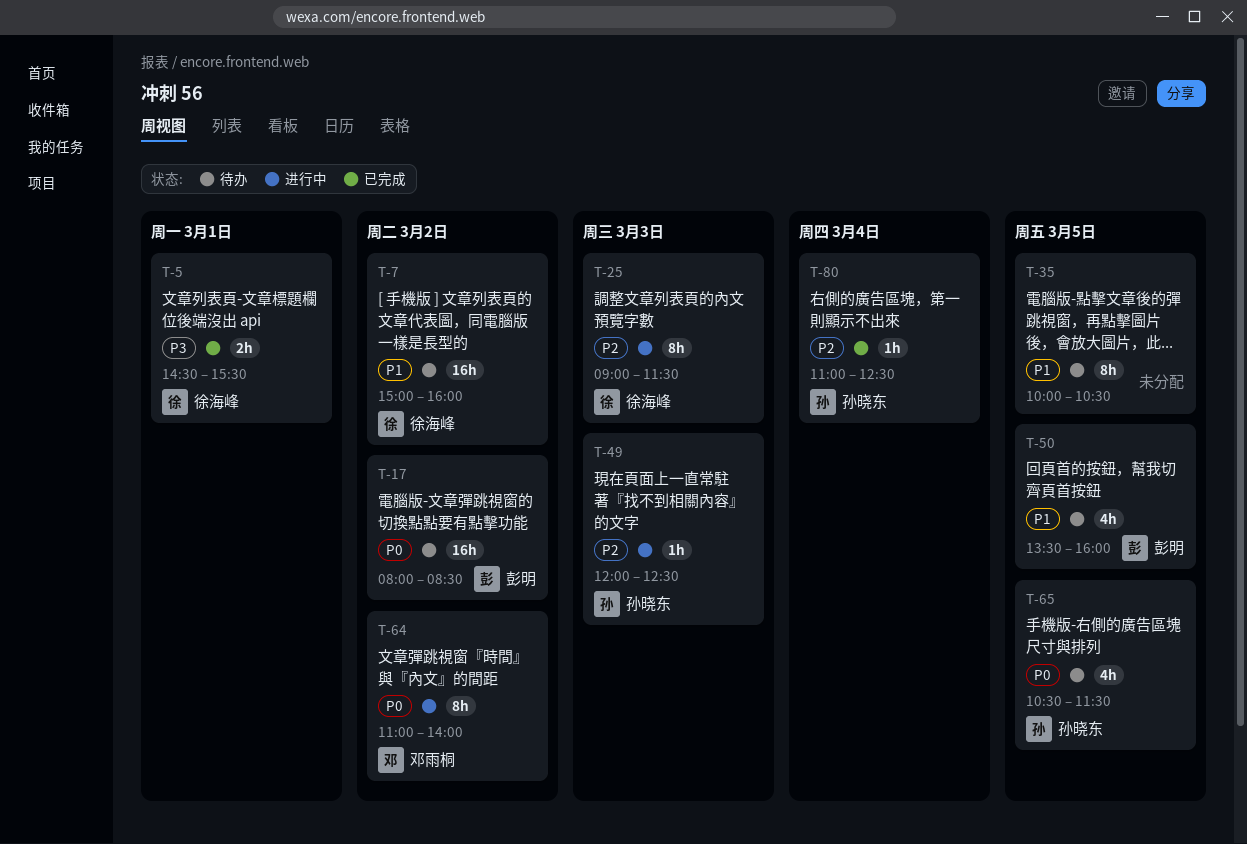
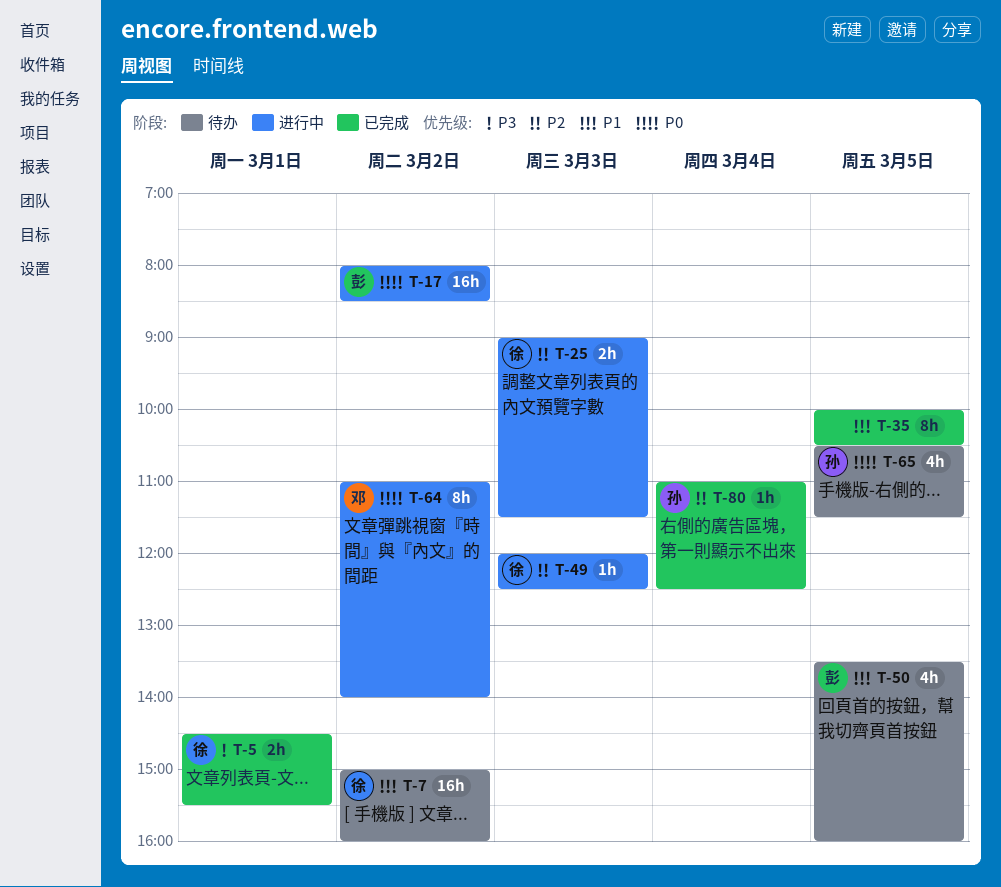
T-17, status: 待办 -> 进行中
T-25, estimate: 8h -> 2h
T-35, status: 待办 -> 已完成
T-49, owner: 孙晓东 -> 徐海峰

